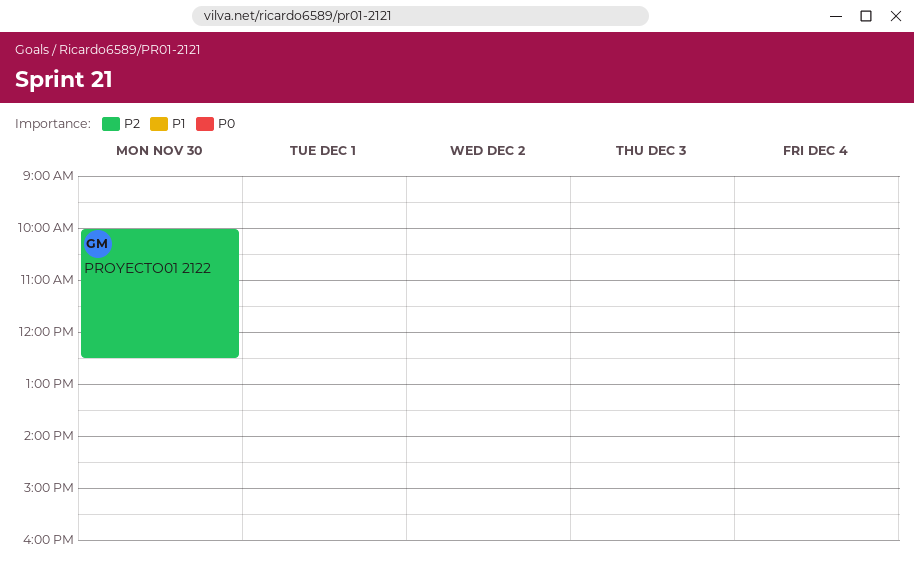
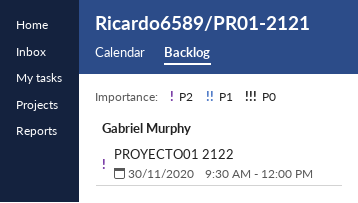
PROYECTO01 2122, begins: 10:00 -> 09:30
PROYECTO01 2122, ends: 12:30 -> 12:00

